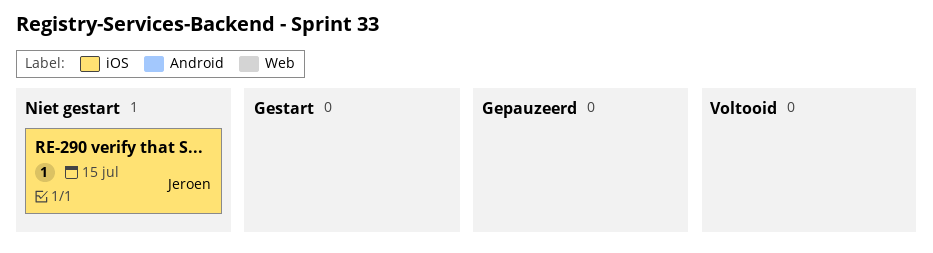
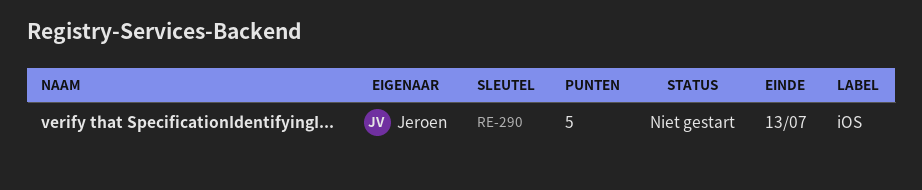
RE-290, estimate: 1 -> 5
RE-290, due: Jul 15 -> Jul 13

